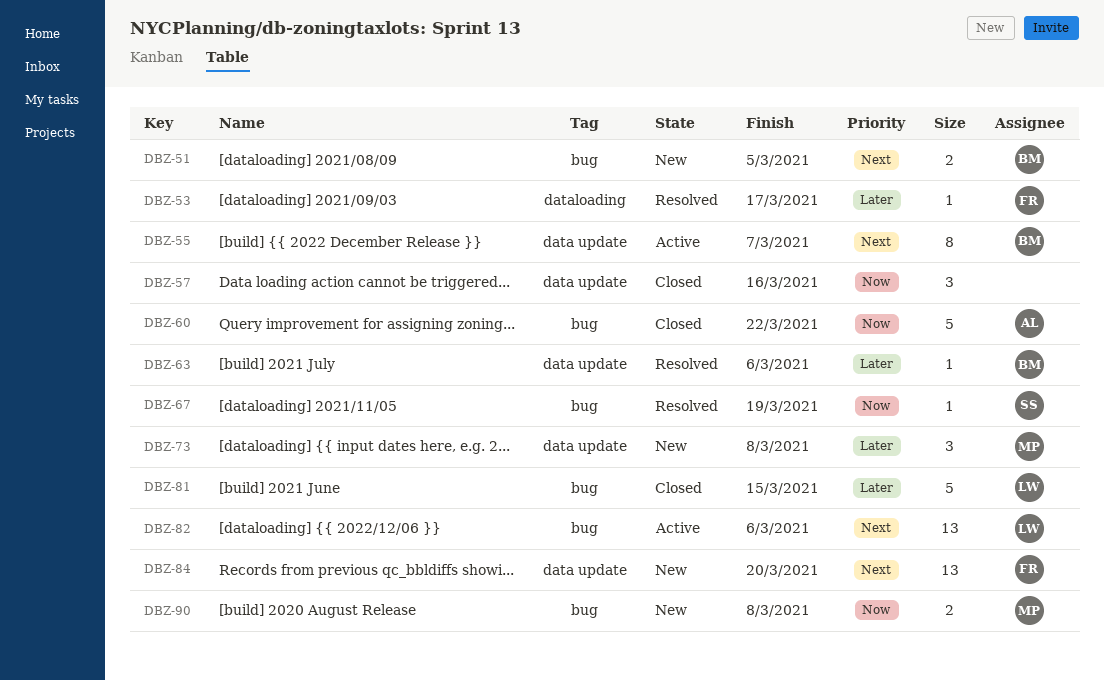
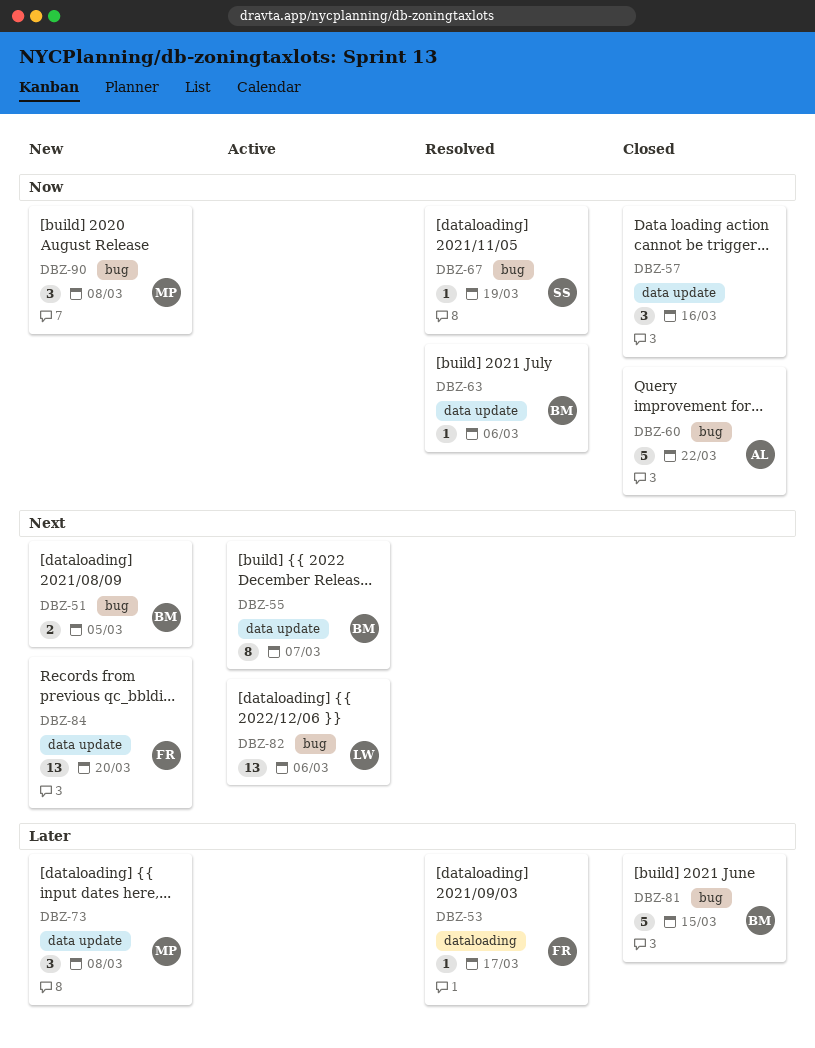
DBZ-63, priority: Later -> Now
DBZ-81, owner: LW -> BM
DBZ-90, estimate: 2 -> 3

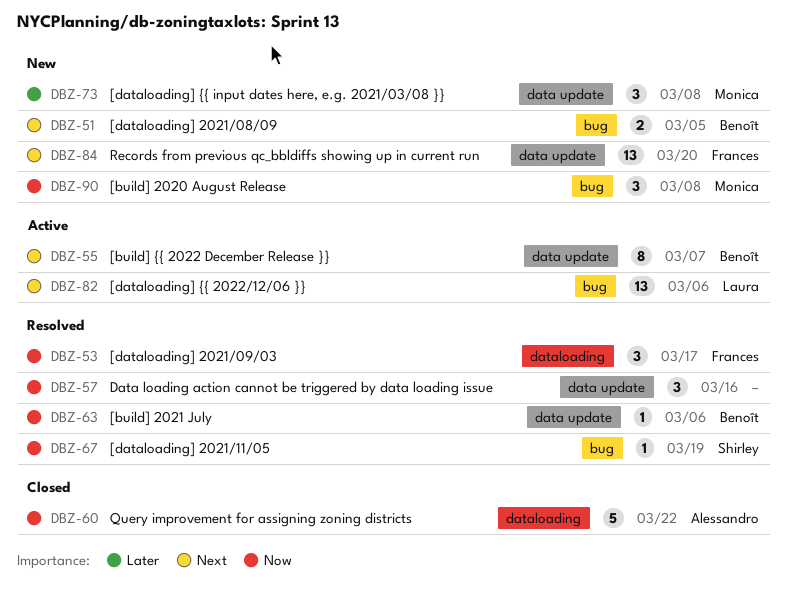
DBZ-53, priority: Later -> Now
DBZ-53, estimate: 1 -> 3
DBZ-57, status: Closed -> Resolved
DBZ-60, label: bug -> dataloading
DBZ-81: present -> none

